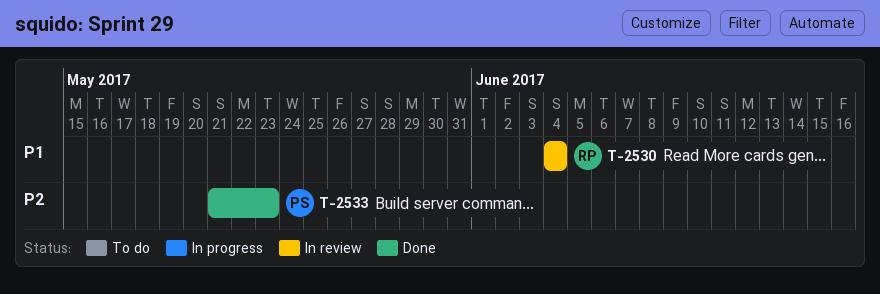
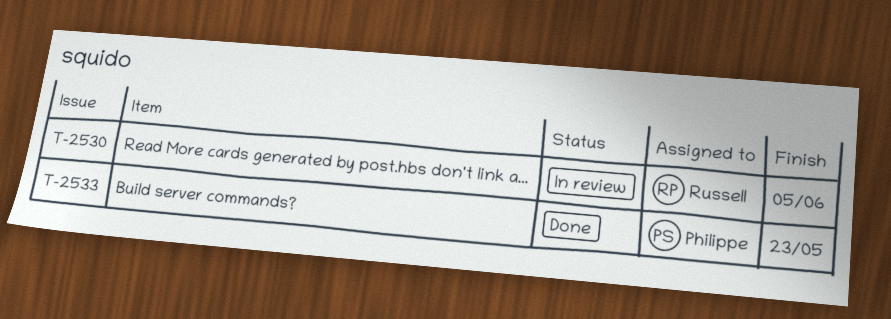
T-2530, due: Jun 4 -> Jun 5

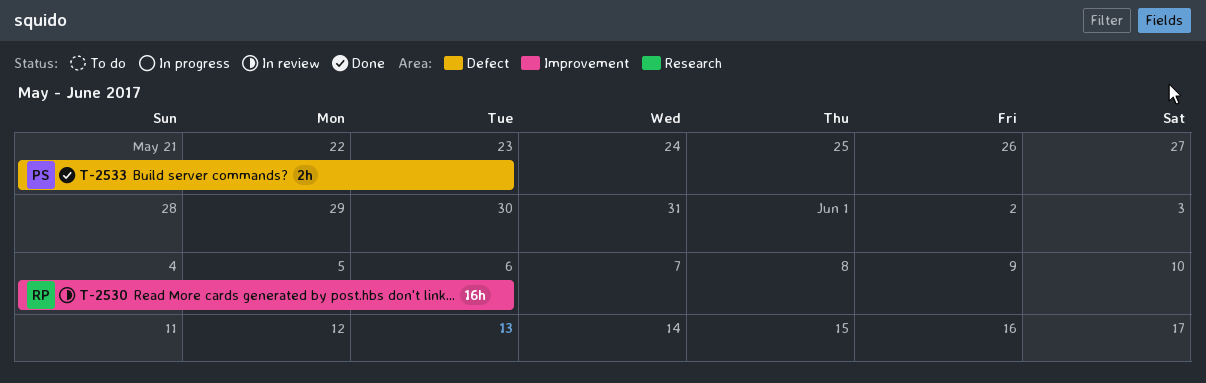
T-2530, due: Jun 5 -> Jun 6

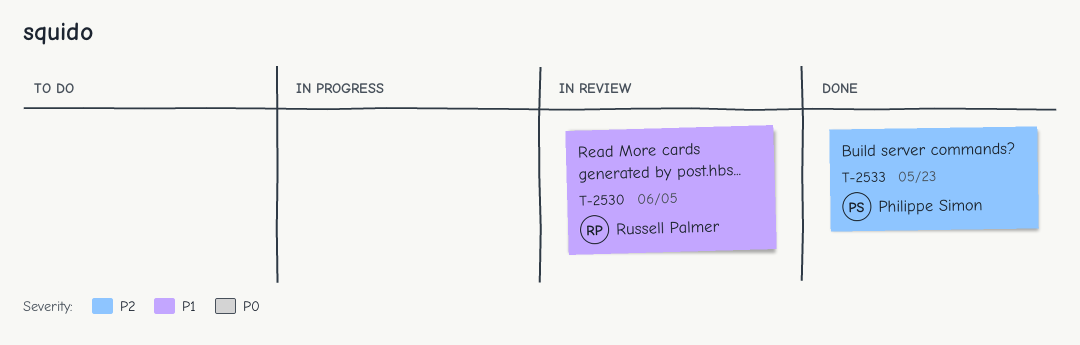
T-2530, due: Jun 6 -> Jun 5

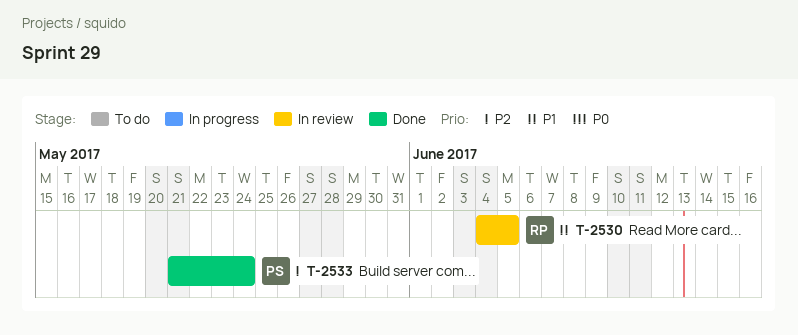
T-2533, due: May 23 -> May 24

